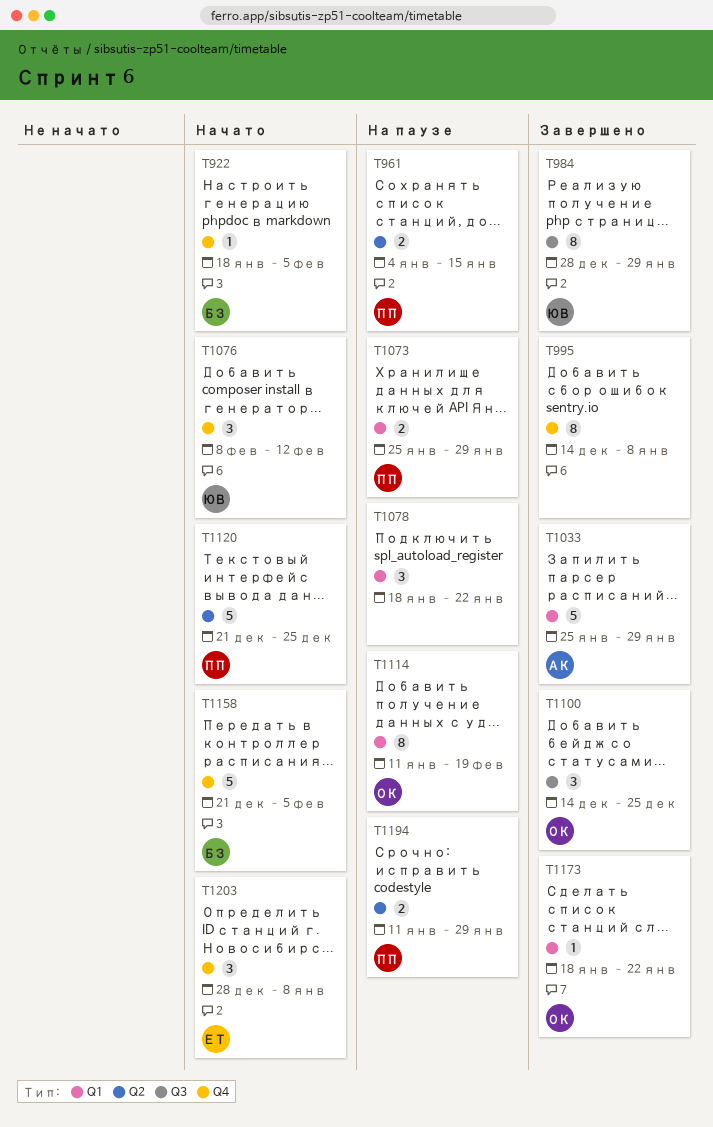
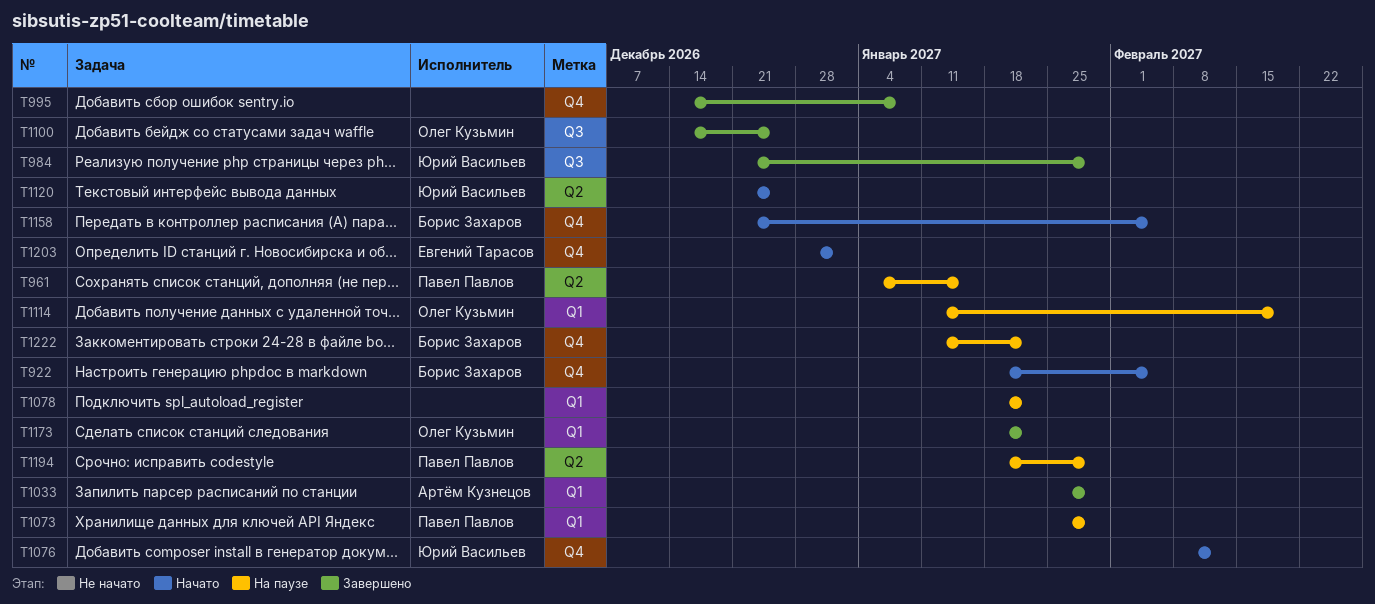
T984, start: Dec 28 -> Dec 21
T1120, owner: Павел Павлов -> Юрий Васильев
T1194, start: Jan 11 -> Jan 18
T1203, due: Jan 8 -> Jan 1
T1222: none -> present

